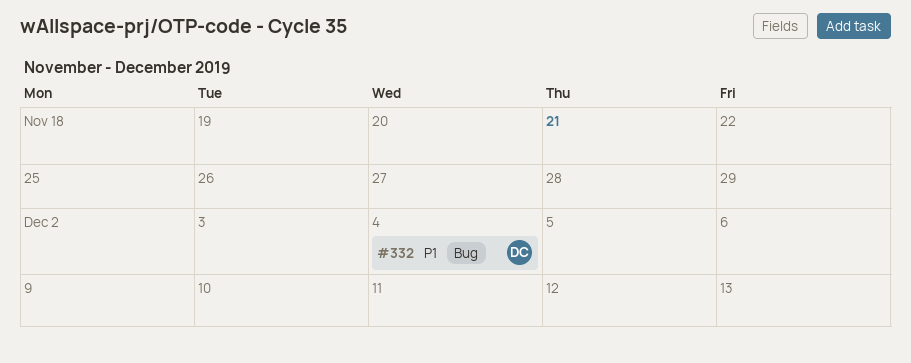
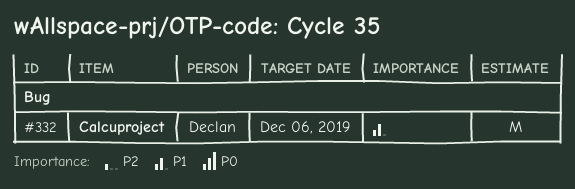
#332, due: Dec 4 -> Dec 6

